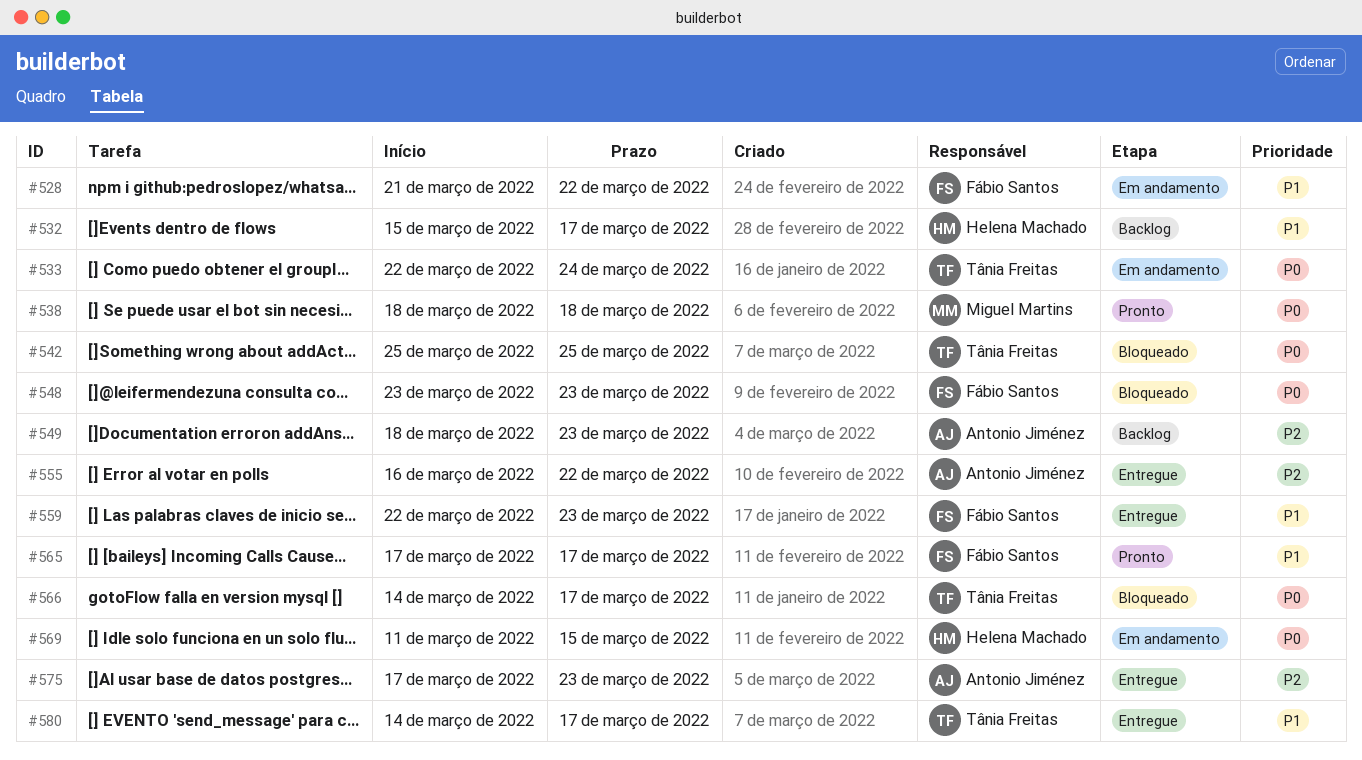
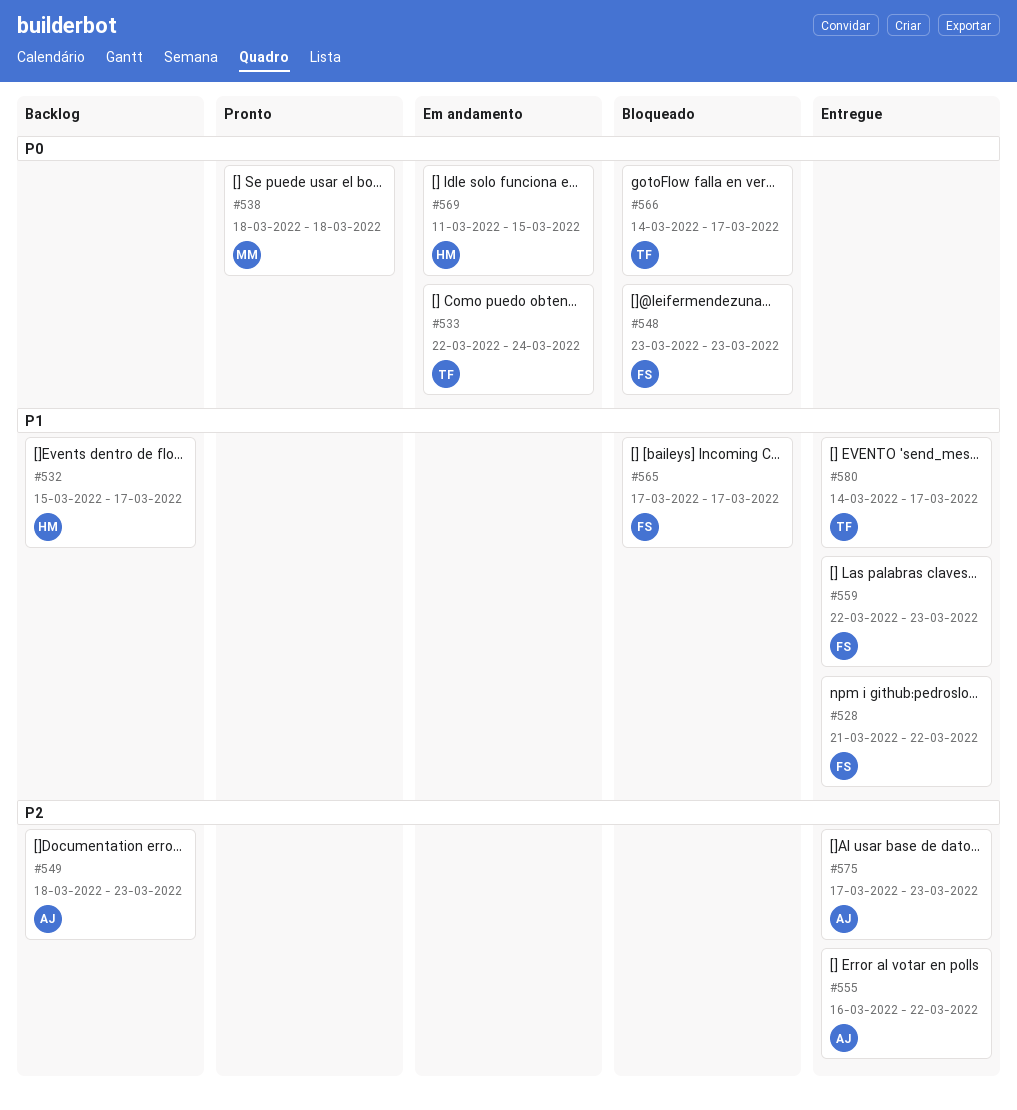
#528, status: Em andamento -> Entregue
#542: present -> none
#565, status: Pronto -> Bloqueado

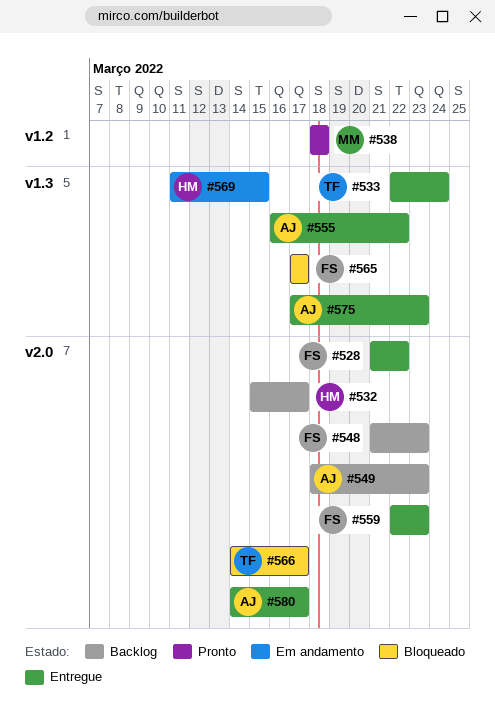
#533, status: Em andamento -> Entregue
#548, status: Bloqueado -> Backlog
#548, start: Mar 23 -> Mar 21
#580, owner: TF -> AJ

